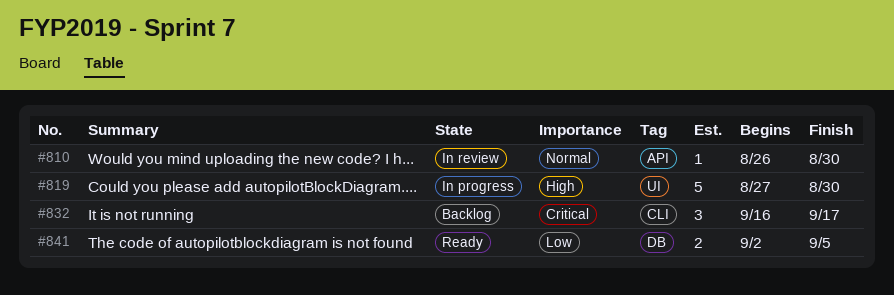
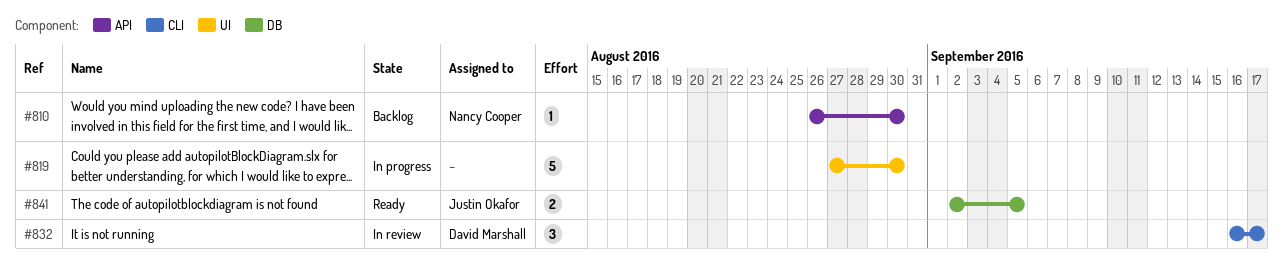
#810, status: In review -> Backlog
#832, status: Backlog -> In review

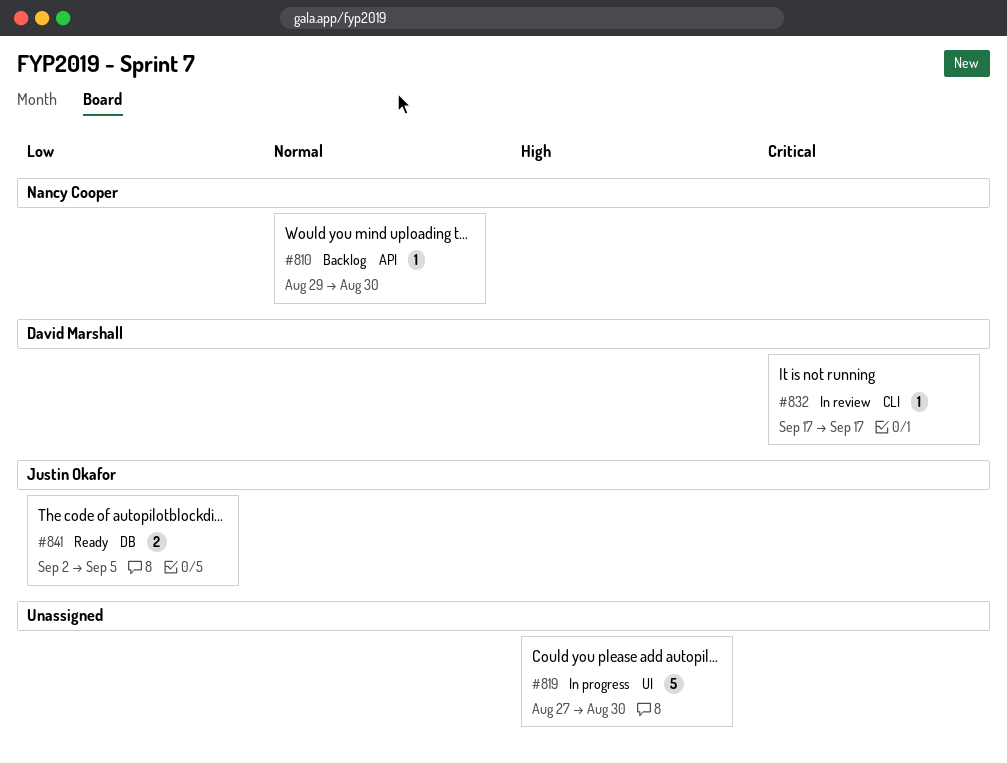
#810, start: Aug 26 -> Aug 29
#832, estimate: 3 -> 1
#832, start: Sep 16 -> Sep 17

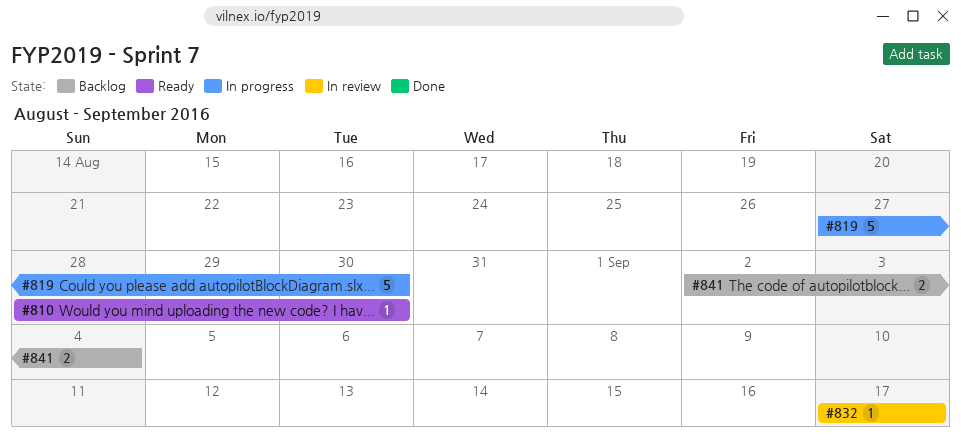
#810, status: Backlog -> Ready
#810, start: Aug 29 -> Aug 28
#841, status: Ready -> Backlog
#841, due: Sep 5 -> Sep 4

